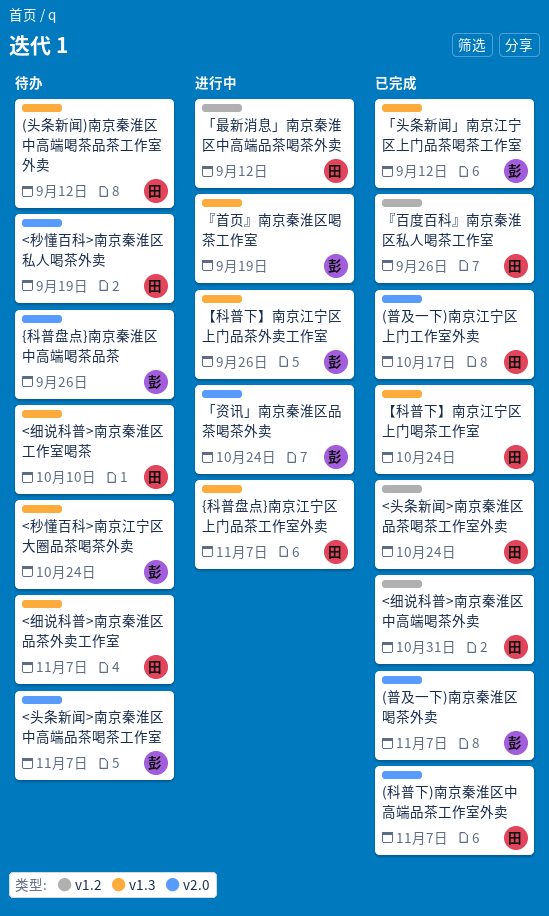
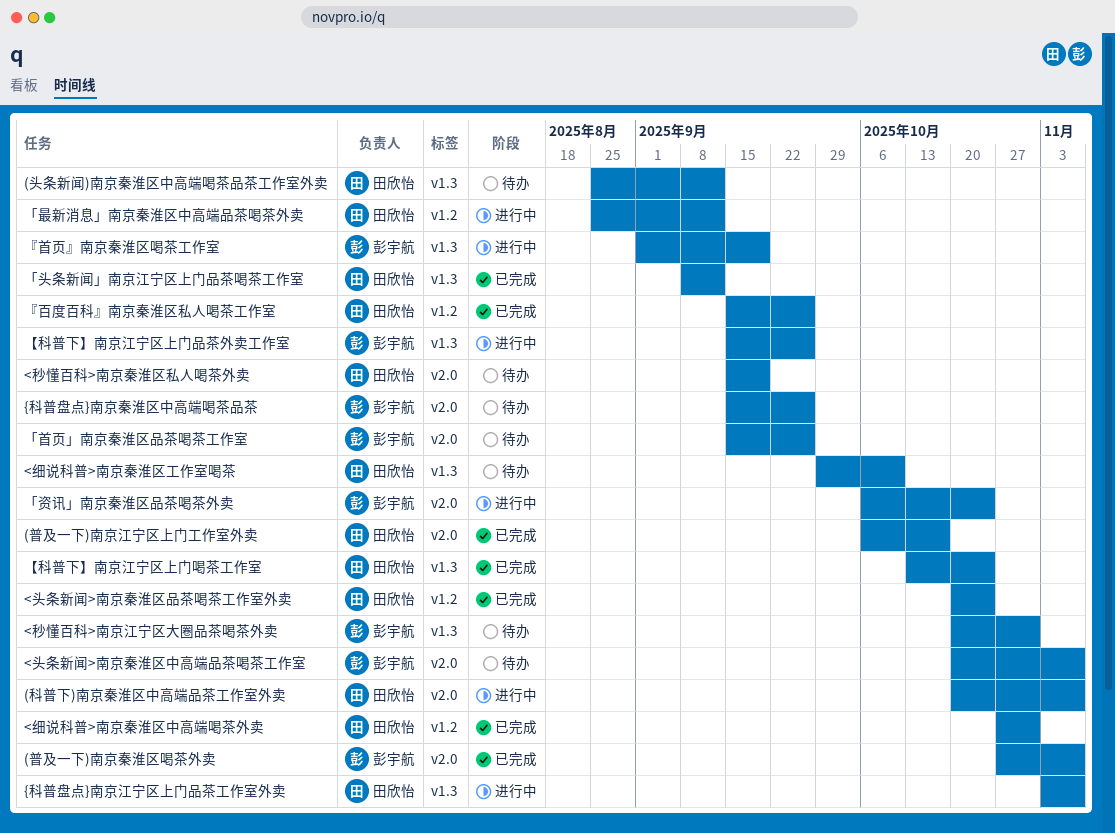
(科普下)南京秦淮区中高端品茶工作室外卖, status: 已完成 -> 进行中
<秒懂百科>南京江宁区大圈品茶喝茶外卖, due: Oct 24 -> Oct 31
<细说科普>南京秦淮区品茶外卖工作室: present -> none
「头条新闻」南京江宁区上门品茶喝茶工作室, owner: 彭宇航 -> 田欣怡
「首页」南京秦淮区品茶喝茶工作室: none -> present

